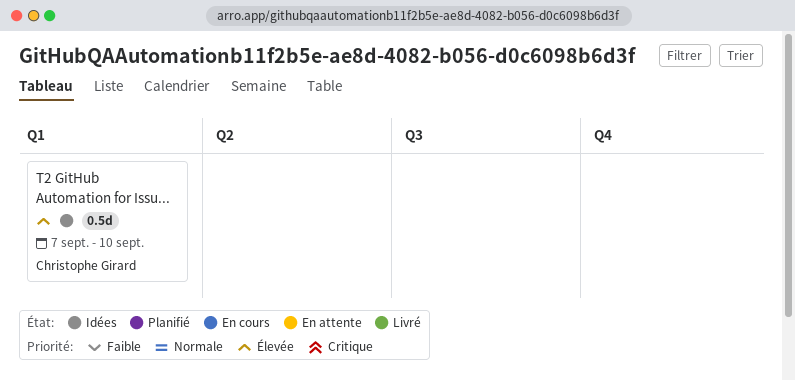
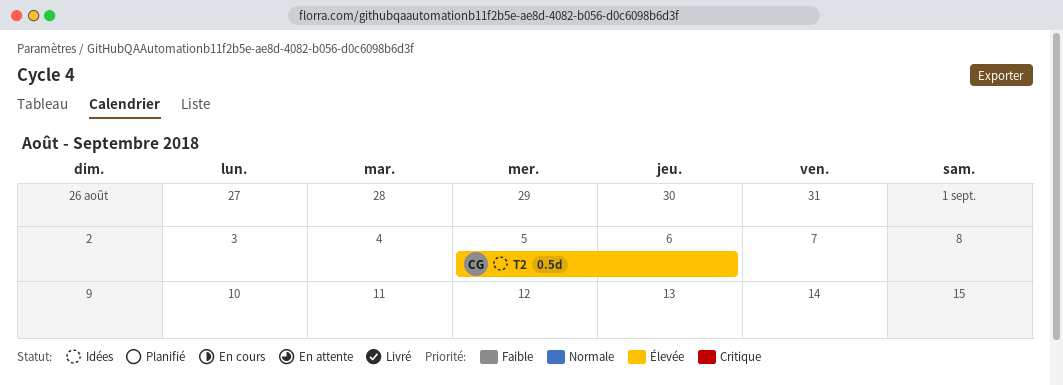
T2, start: Sep 7 -> Sep 5
T2, due: Sep 10 -> Sep 6

